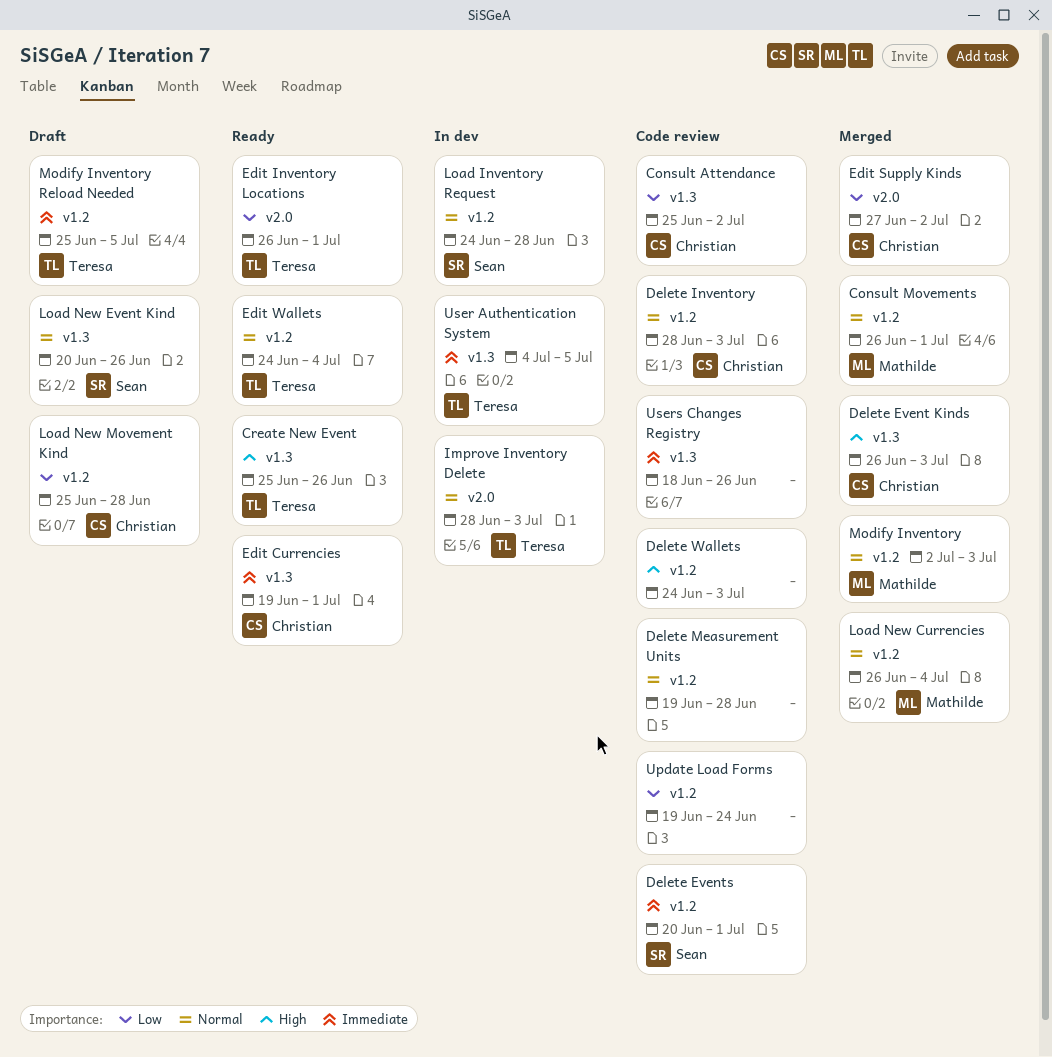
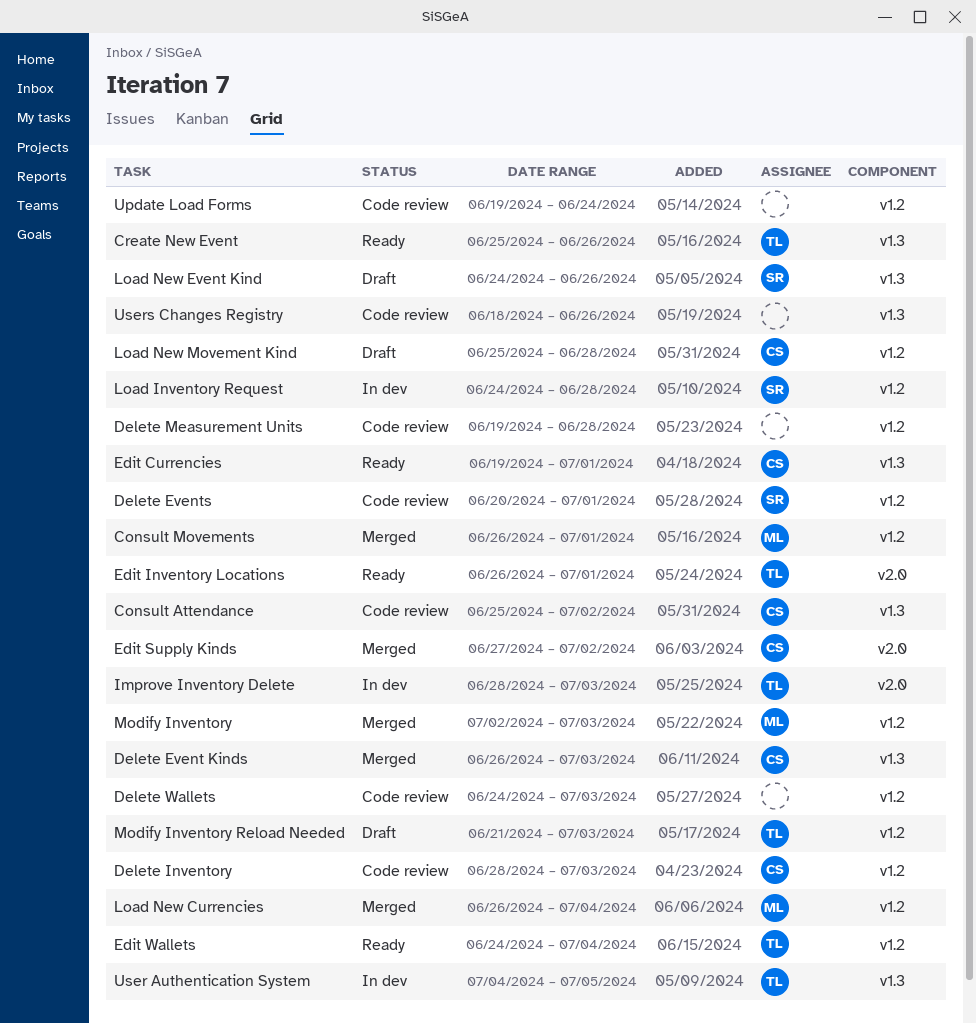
Load New Event Kind, start: Jun 20 -> Jun 24
Modify Inventory Reload Needed, start: Jun 25 -> Jun 21
Modify Inventory Reload Needed, due: Jul 5 -> Jul 3

